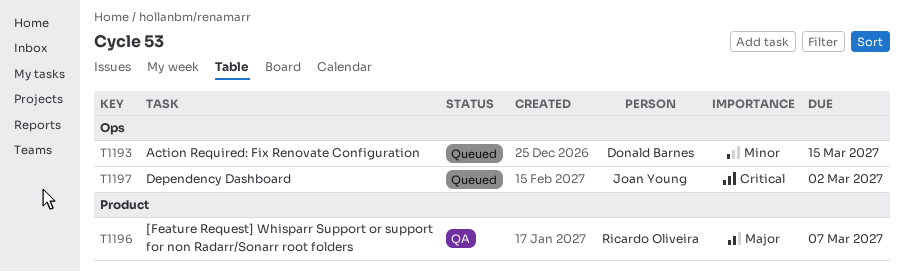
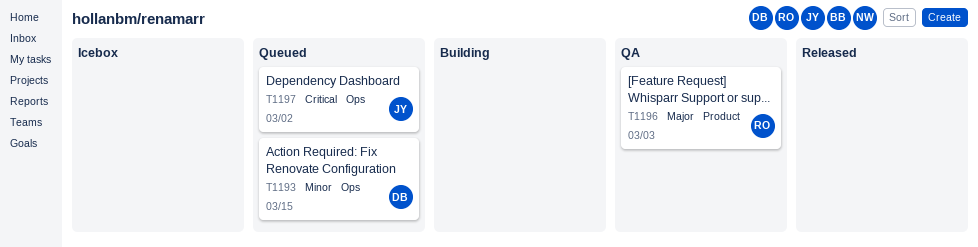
T1196, due: Mar 7 -> Mar 3

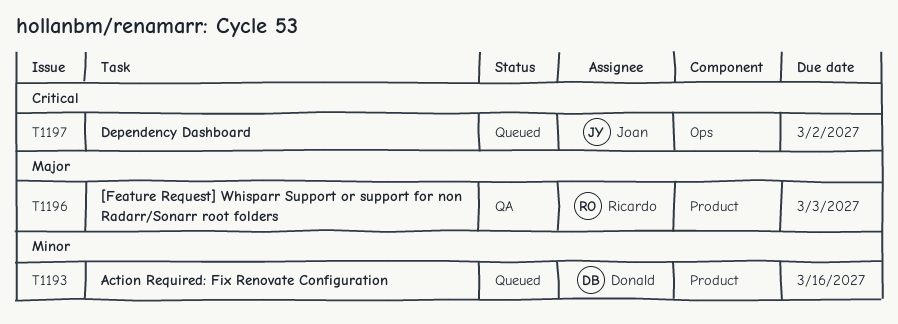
T1193, label: Ops -> Product
T1193, due: Mar 15 -> Mar 16

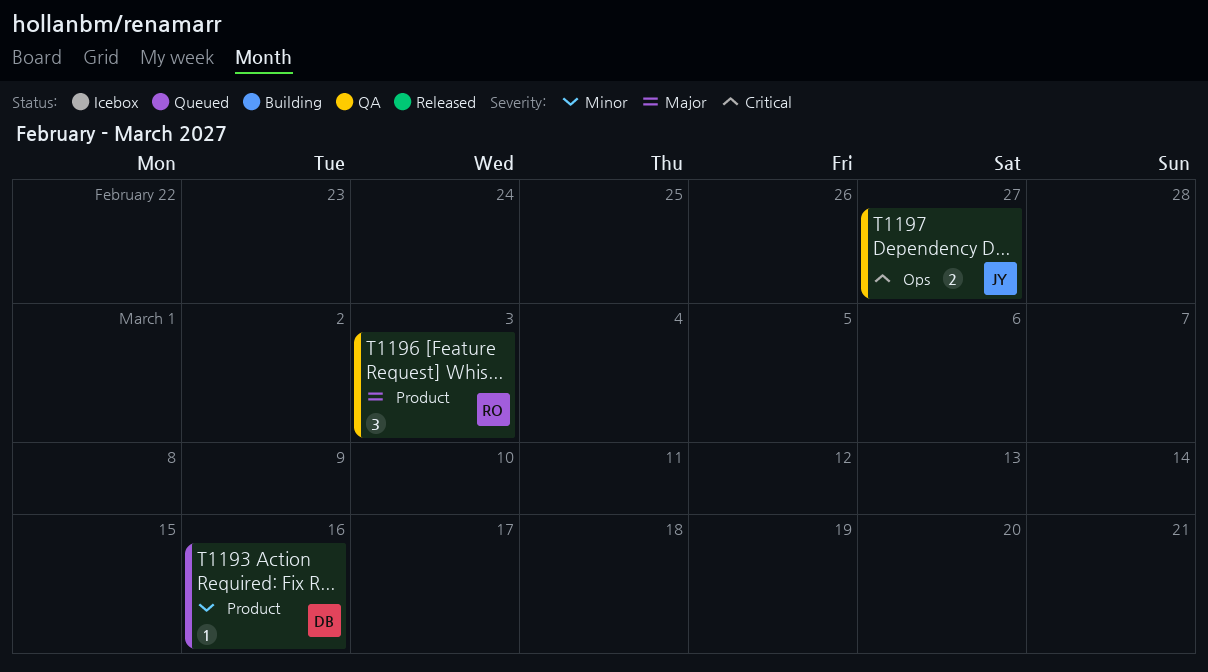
T1197, status: Queued -> QA
T1197, due: Mar 2 -> Feb 27

